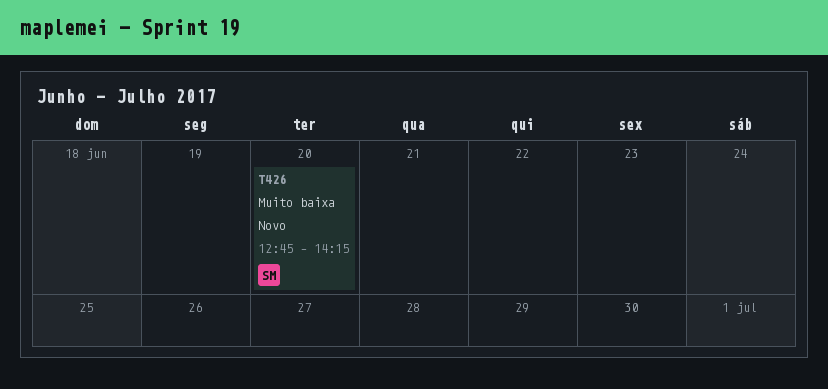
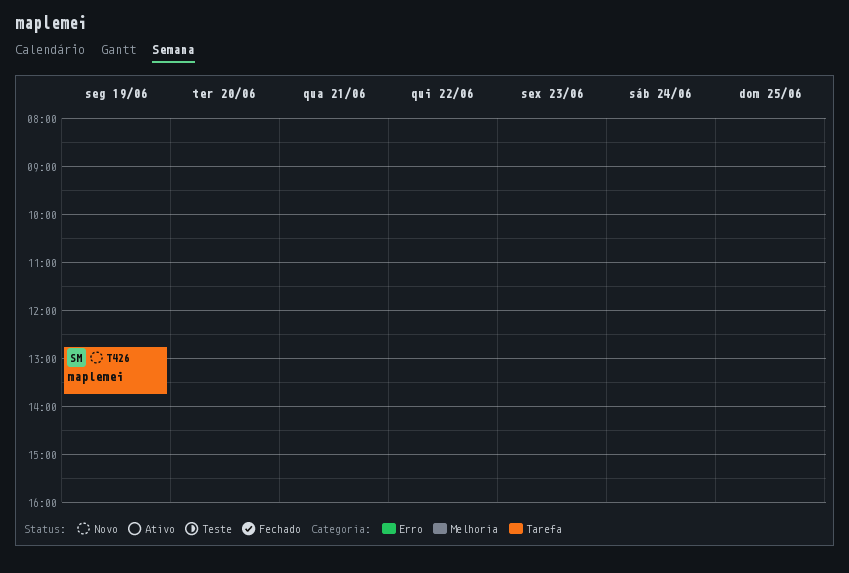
T426, day: Jun 20 -> Jun 19
T426, ends: 14:15 -> 13:45

